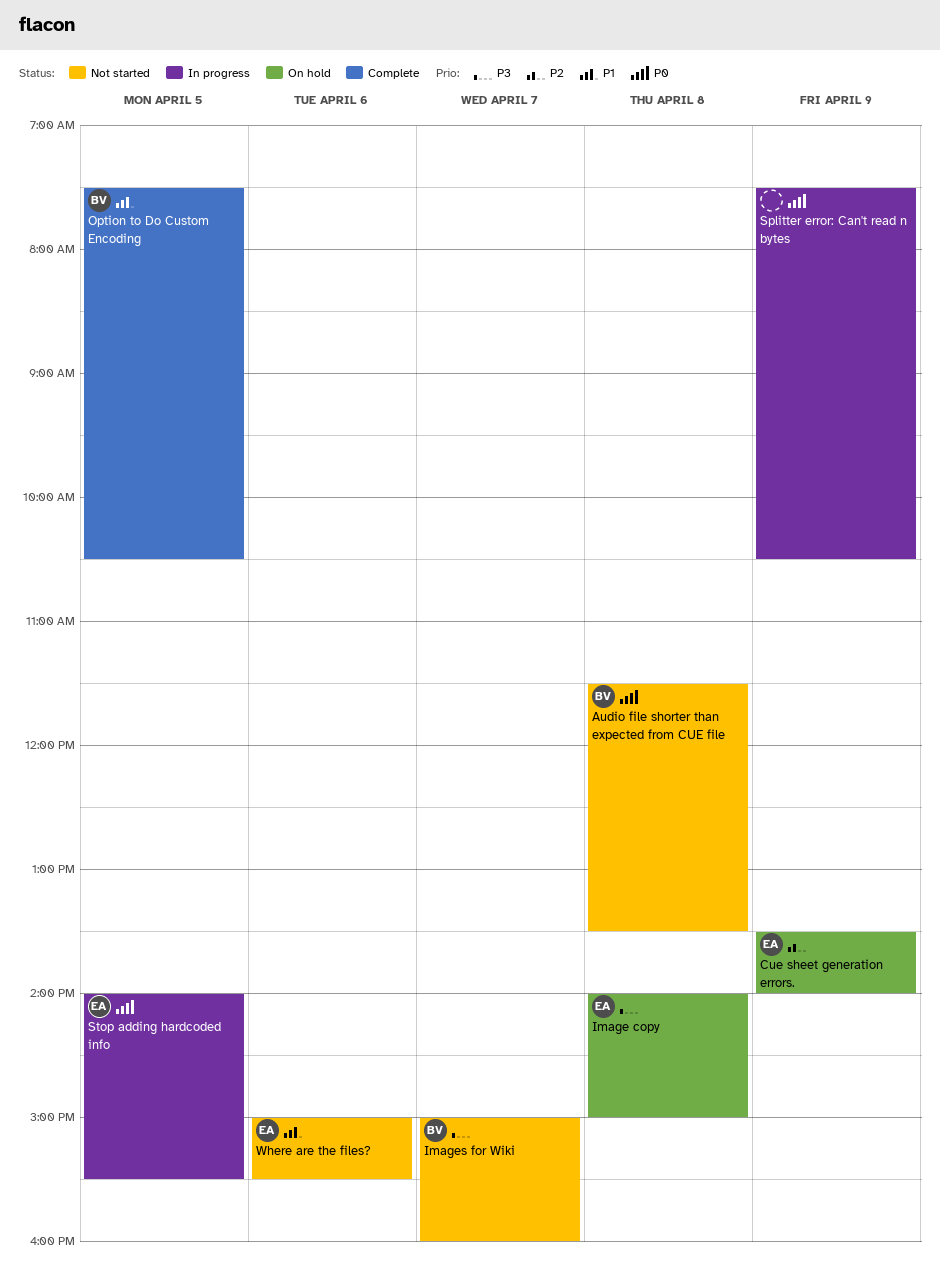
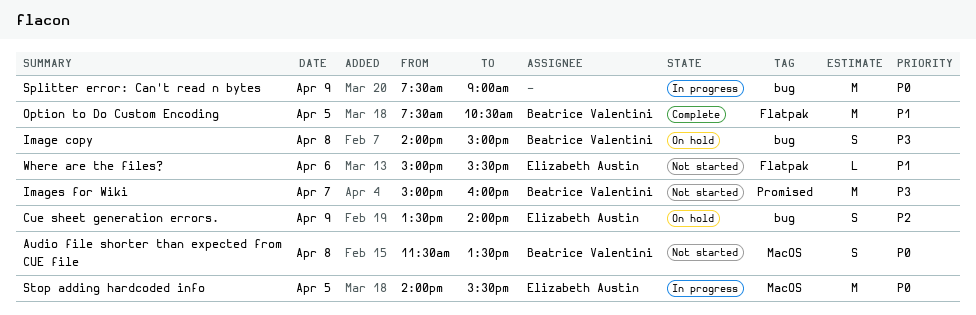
Image copy, owner: Elizabeth Austin -> Beatrice Valentini
Splitter error: Can't read n bytes, ends: 10:30 -> 09:00

